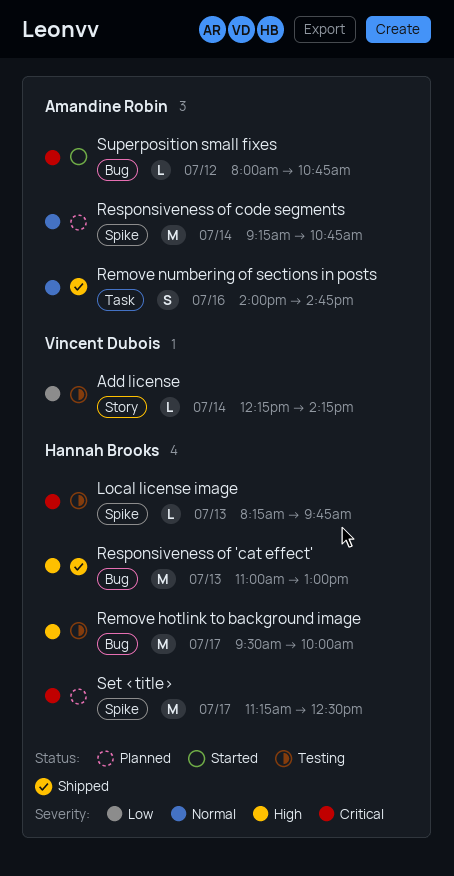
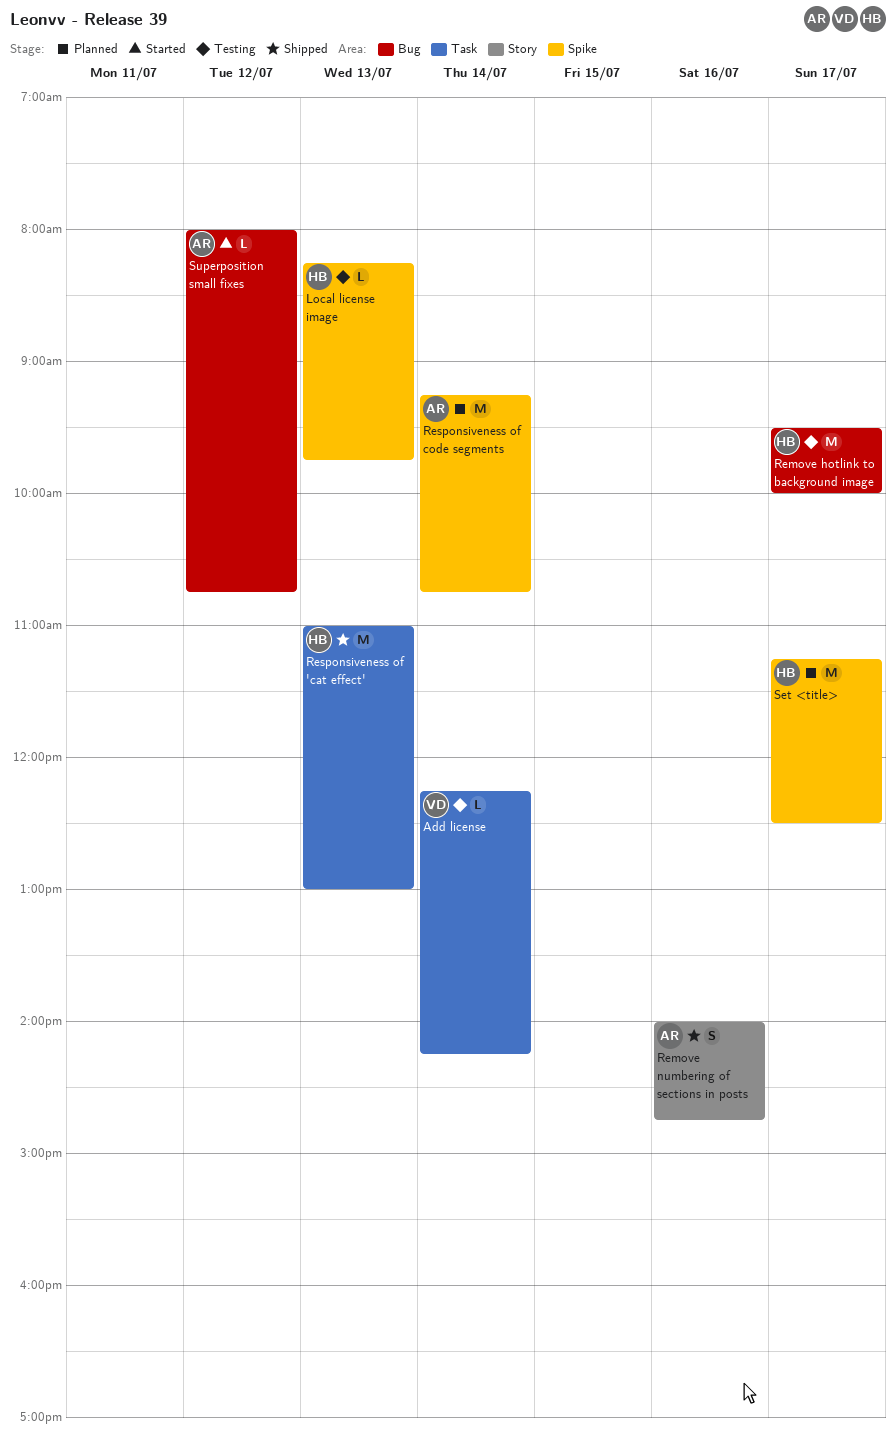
Add license, label: Story -> Task
Remove numbering of sections in posts, label: Task -> Story
Responsiveness of 'cat effect', label: Bug -> Task

